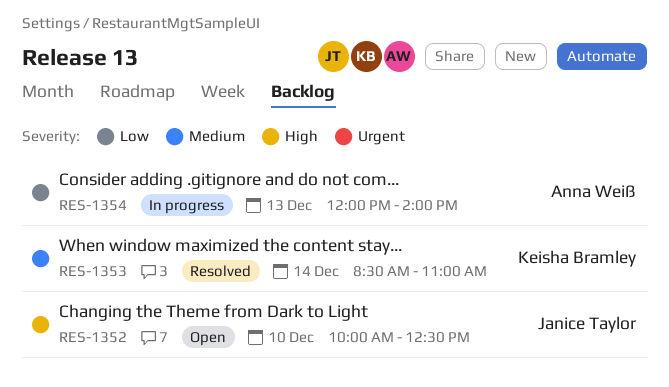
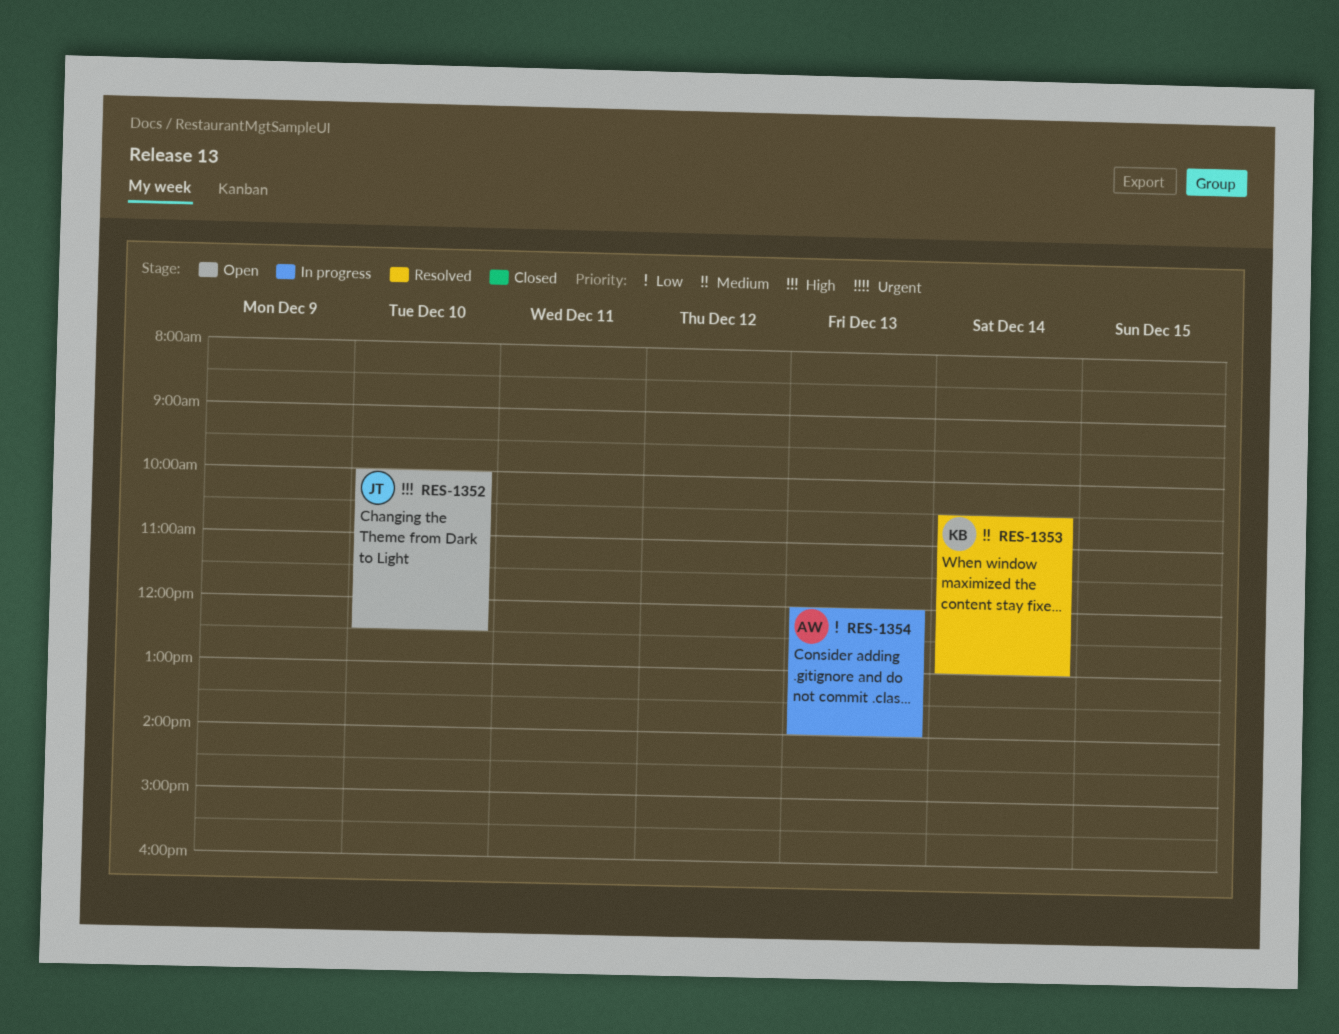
RES-1353, begins: 08:30 -> 10:30
RES-1353, ends: 11:00 -> 13:00

